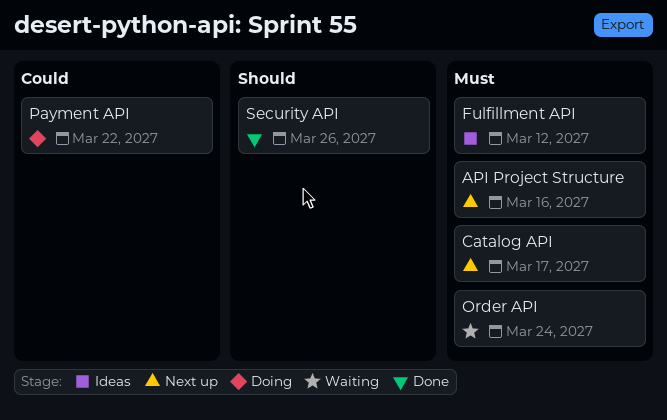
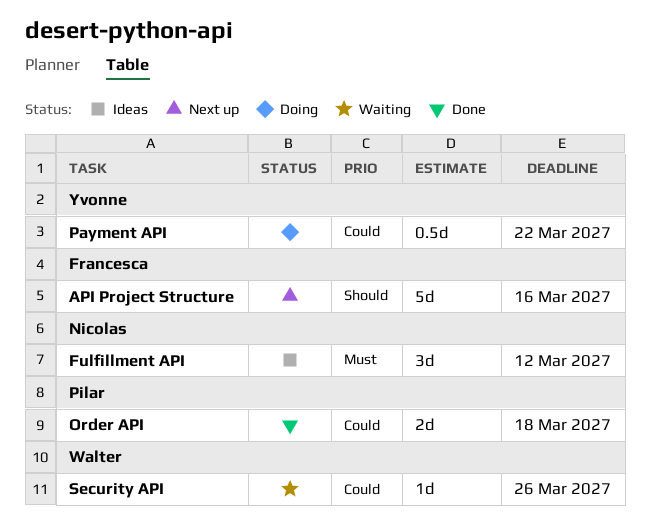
API Project Structure, priority: Must -> Should
Catalog API: present -> none
Order API, status: Waiting -> Done
Order API, priority: Must -> Could
Order API, due: Mar 24 -> Mar 18
Security API, status: Done -> Waiting
Security API, priority: Should -> Could

